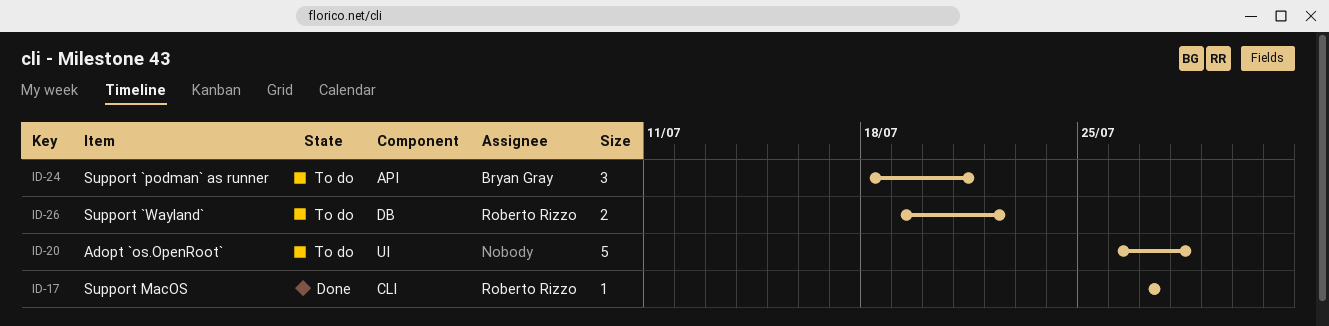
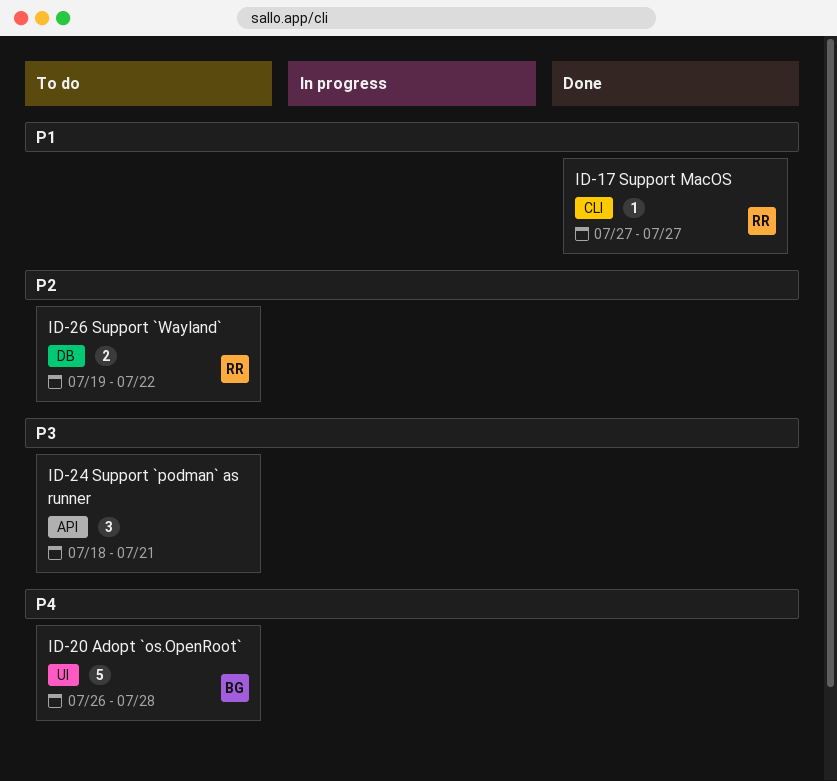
ID-20, owner: none -> Bryan Gray
ID-24, owner: Bryan Gray -> none

